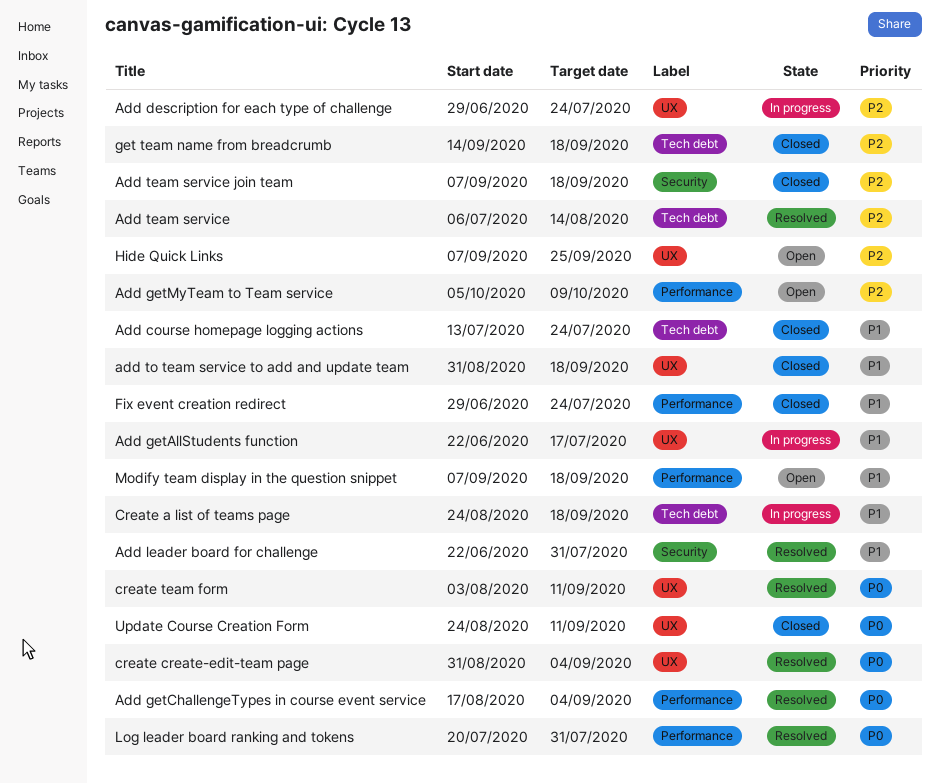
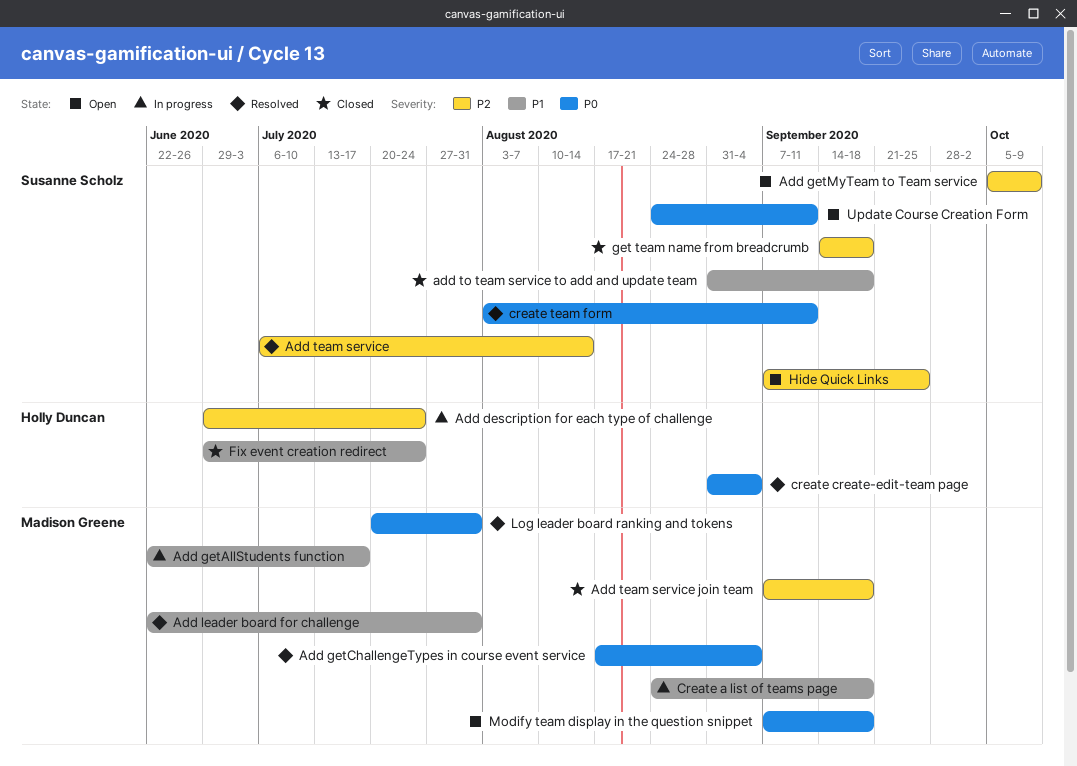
Add course homepage logging actions: present -> none
Modify team display in the question snippet, priority: P1 -> P0
Update Course Creation Form, status: Closed -> Open

